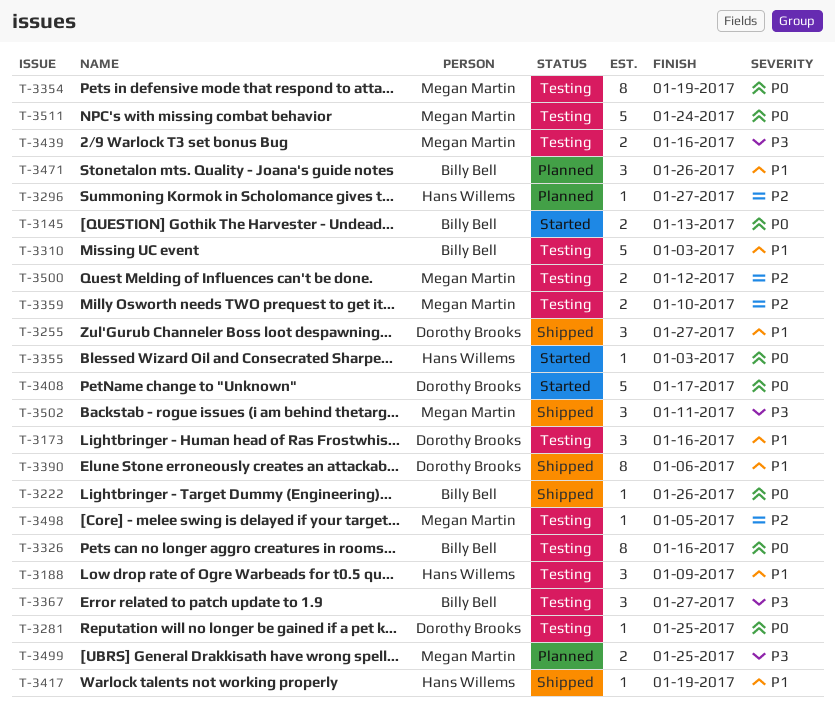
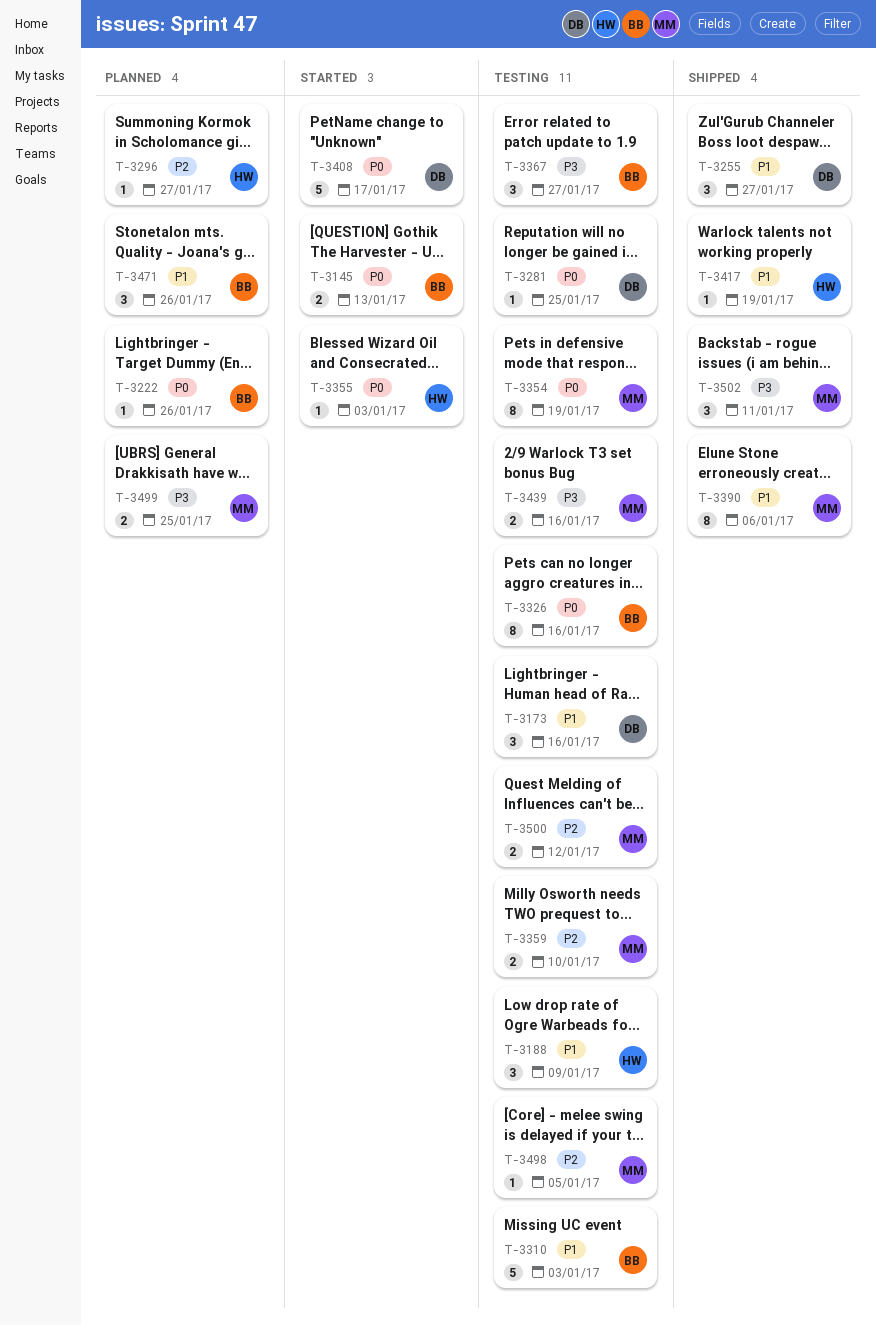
T-3222, status: Shipped -> Planned
T-3390, owner: Dorothy Brooks -> Megan Martin
T-3511: present -> none

